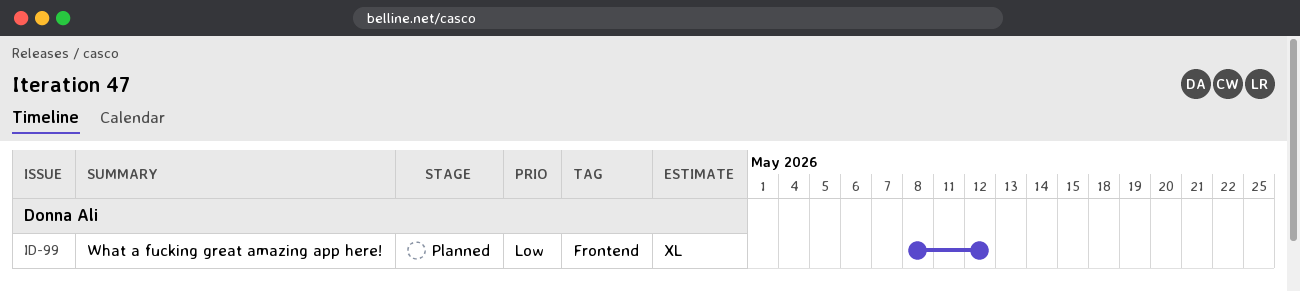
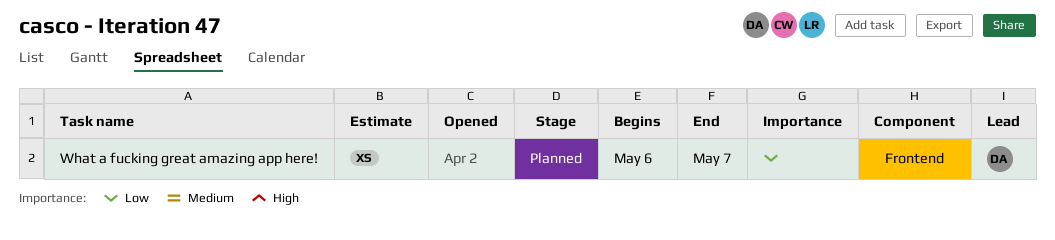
What a fucking great amazing app here!, estimate: XL -> XS
What a fucking great amazing app here!, start: May 8 -> May 6
What a fucking great amazing app here!, due: May 12 -> May 7

